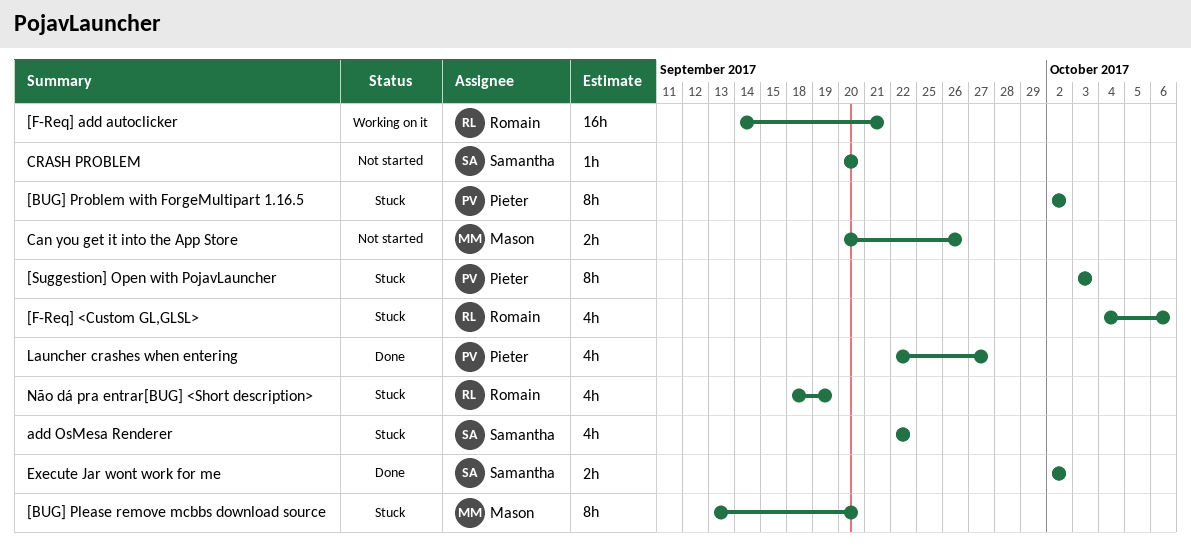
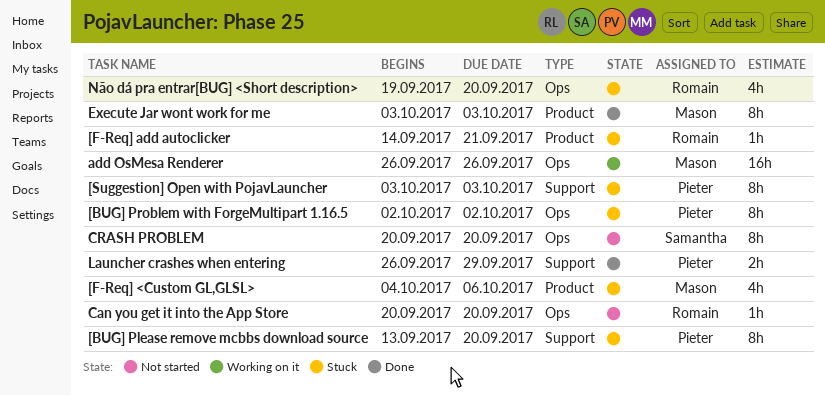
[BUG] Please remove mcbbs download source, owner: Mason -> Pieter
[F-Req] <Custom GL,GLSL>, owner: Romain -> Mason
[F-Req] add autoclicker, status: Working on it -> Stuck
[F-Req] add autoclicker, estimate: 16h -> 1h
add OsMesa Renderer, status: Stuck -> Working on it
add OsMesa Renderer, owner: Samantha -> Mason
add OsMesa Renderer, estimate: 4h -> 16h
add OsMesa Renderer, start: Sep 22 -> Sep 26
add OsMesa Renderer, due: Sep 22 -> Sep 26
Can you get it into the App Store, owner: Mason -> Romain
Can you get it into the App Store, estimate: 2h -> 1h
Can you get it into the App Store, due: Sep 26 -> Sep 20
CRASH PROBLEM, estimate: 1h -> 8h
Execute Jar wont work for me, owner: Samantha -> Mason
Execute Jar wont work for me, estimate: 2h -> 8h
Execute Jar wont work for me, start: Oct 2 -> Oct 3
Execute Jar wont work for me, due: Oct 2 -> Oct 3
Launcher crashes when entering, estimate: 4h -> 2h
Launcher crashes when entering, start: Sep 22 -> Sep 26
Launcher crashes when entering, due: Sep 27 -> Sep 29
Não dá pra entrar[BUG] <Short description>, start: Sep 18 -> Sep 19
Não dá pra entrar[BUG] <Short description>, due: Sep 19 -> Sep 20

